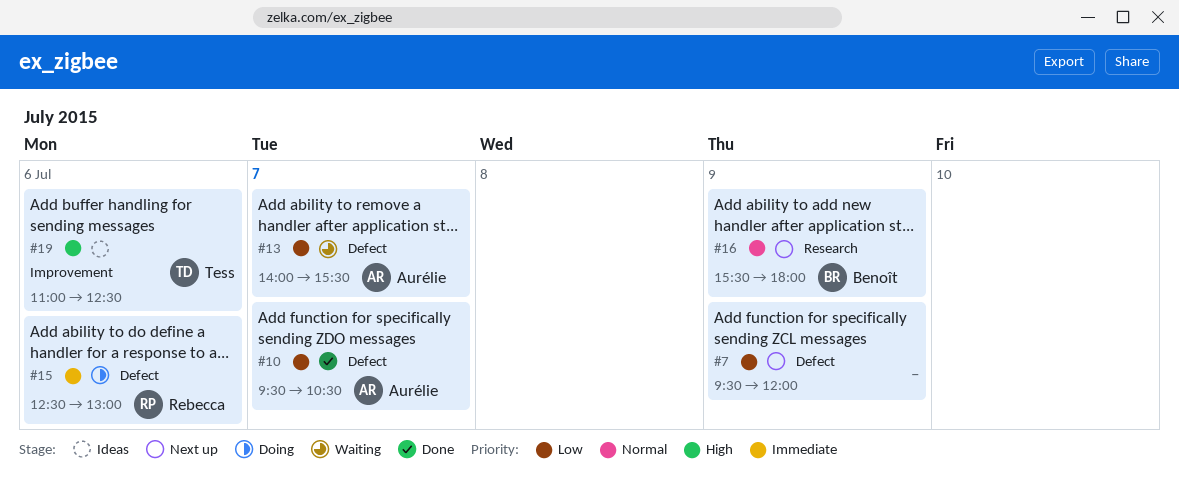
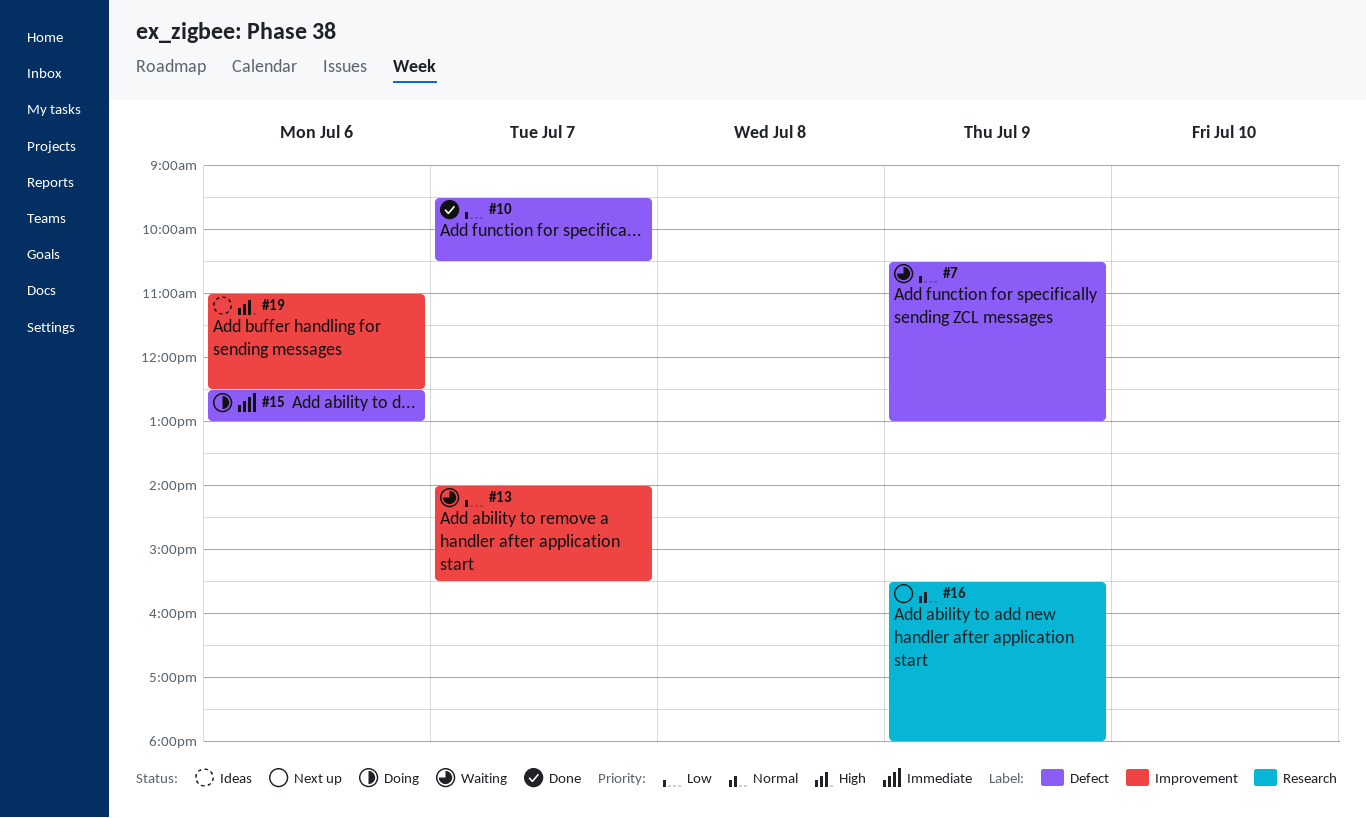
#7, status: Next up -> Waiting
#7, begins: 09:30 -> 10:30
#7, ends: 12:00 -> 13:00
#13, label: Defect -> Improvement

